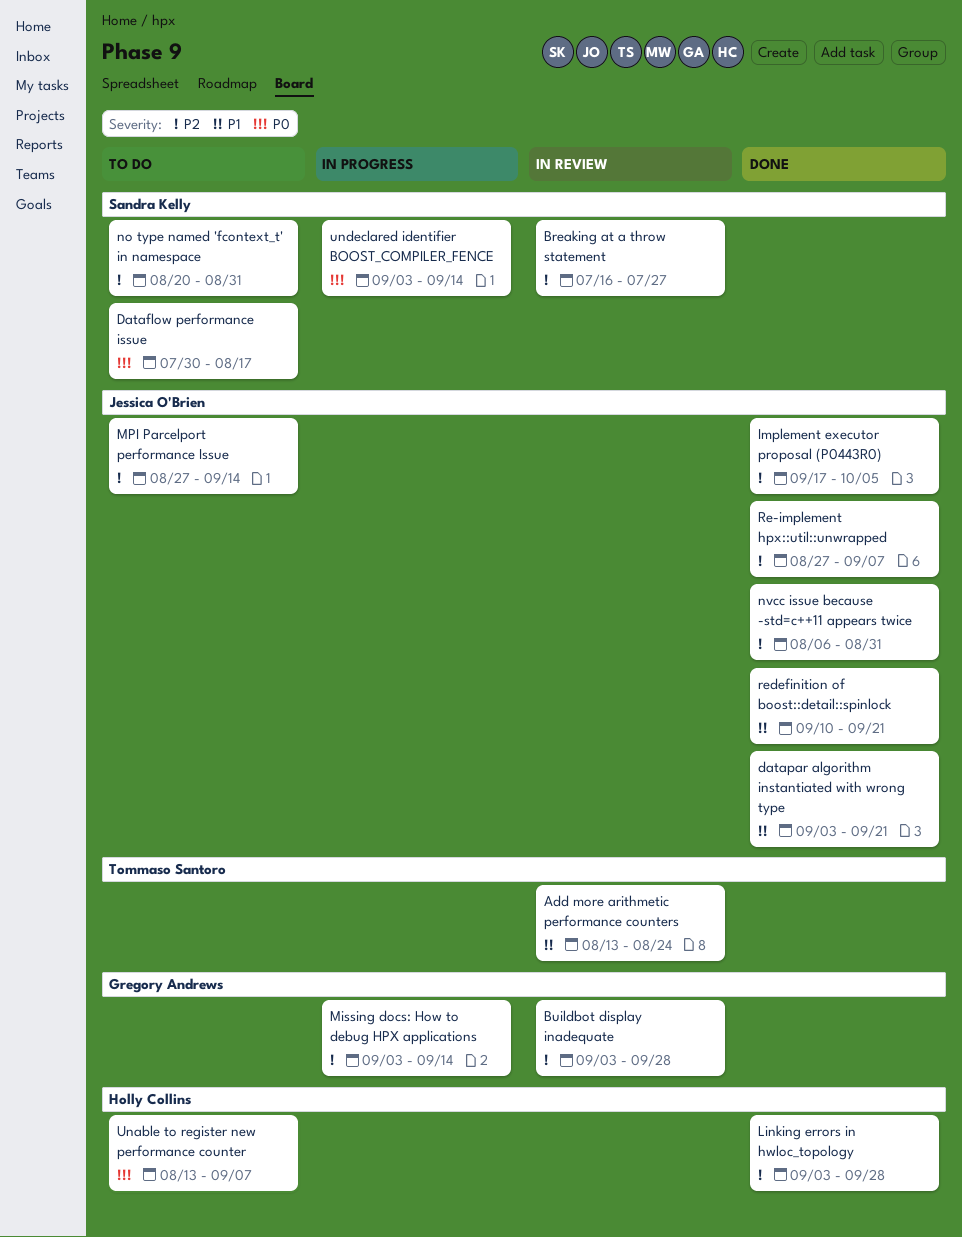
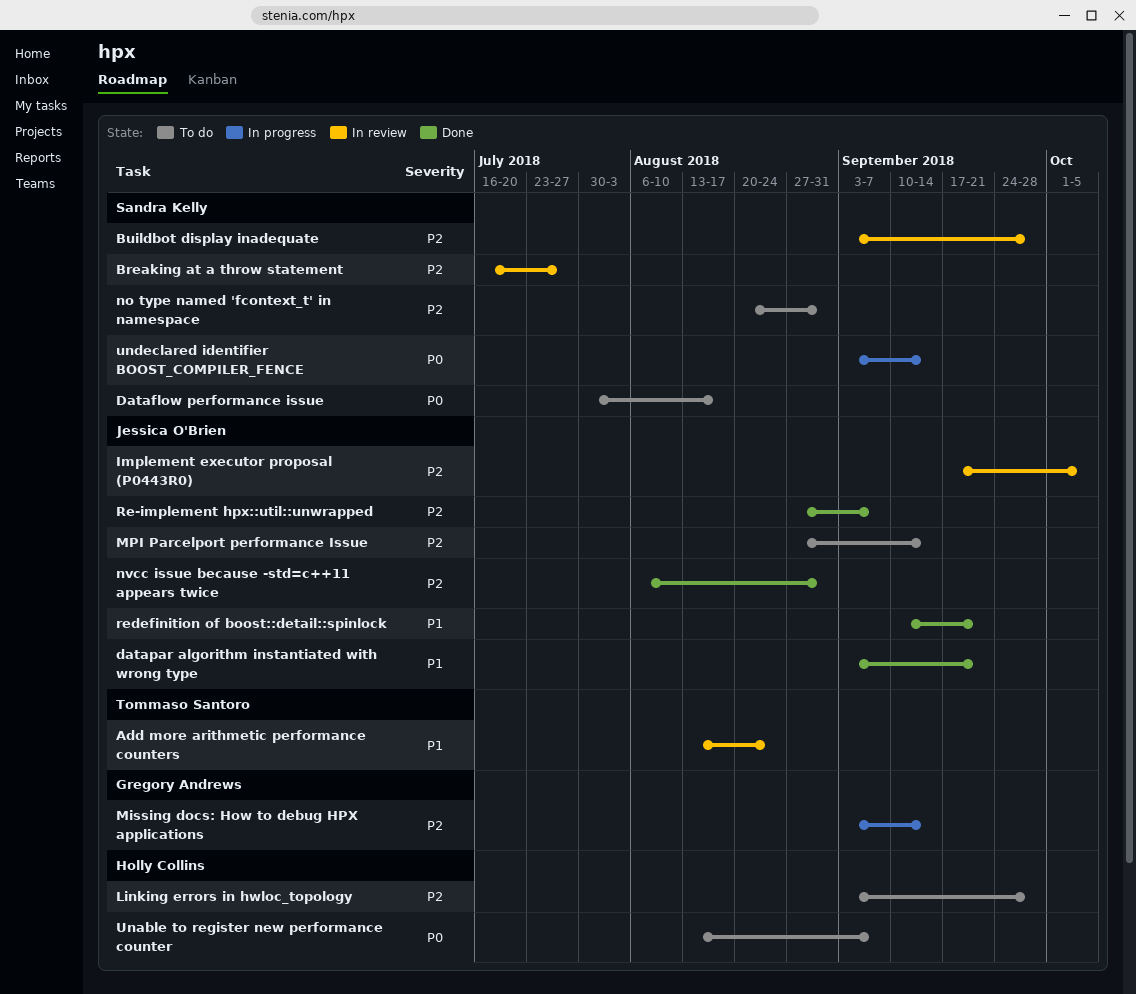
Buildbot display inadequate, owner: Gregory Andrews -> Sandra Kelly
Implement executor proposal (P0443R0), status: Done -> In review
Linking errors in hwloc_topology, status: Done -> To do

